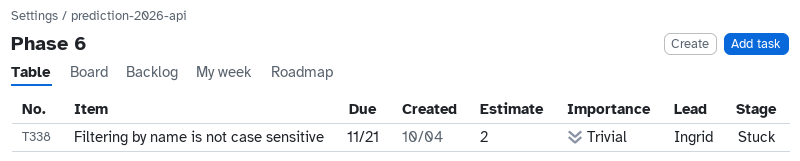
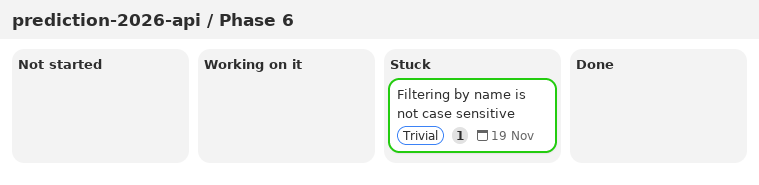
Filtering by name is not case sensitive, estimate: 2 -> 1
Filtering by name is not case sensitive, due: Nov 21 -> Nov 19

